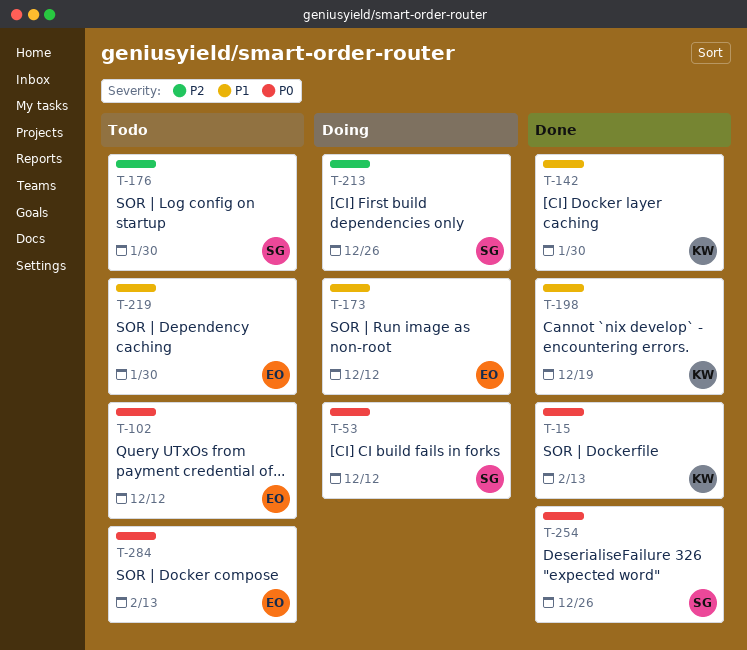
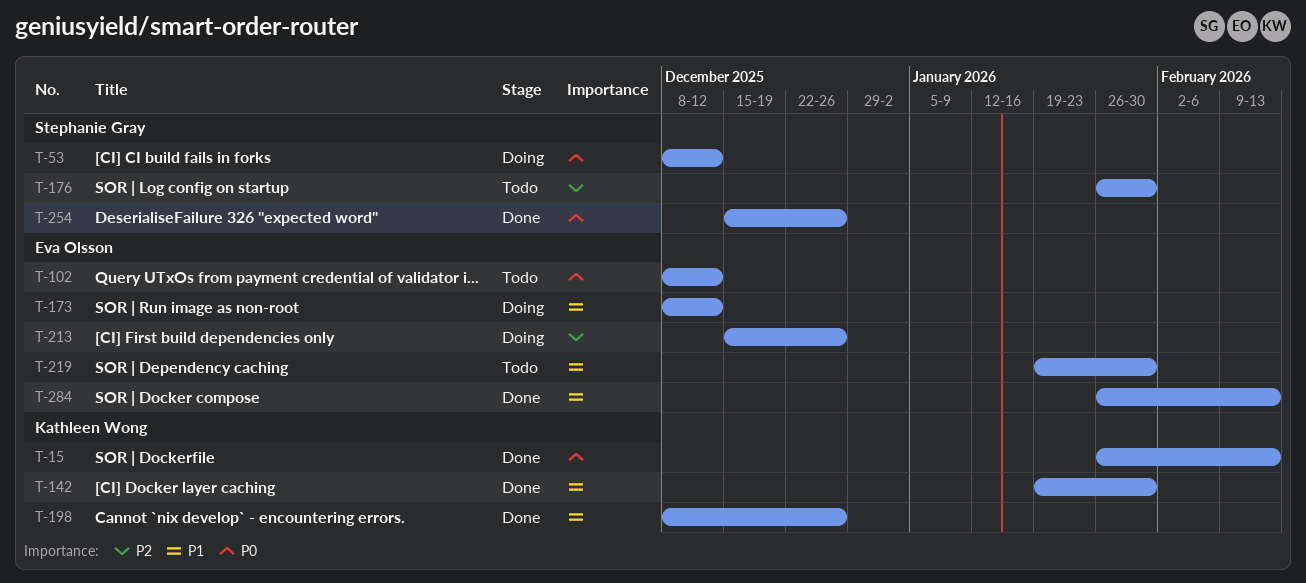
T-198, due: Dec 19 -> Dec 26
T-213, owner: Stephanie Gray -> Eva Olsson
T-284, status: Todo -> Done
T-284, priority: P0 -> P1

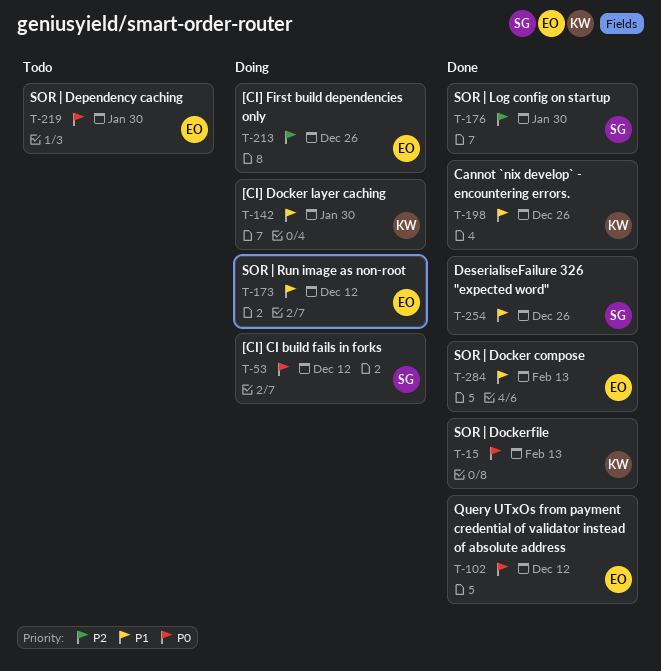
T-102, status: Todo -> Done
T-142, status: Done -> Doing
T-176, status: Todo -> Done
T-219, priority: P1 -> P0
T-254, priority: P0 -> P1

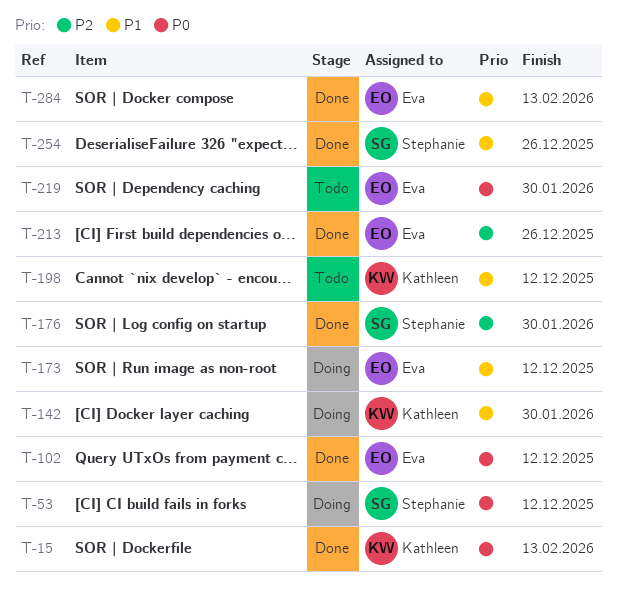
T-198, status: Done -> Todo
T-198, due: Dec 26 -> Dec 12
T-213, status: Doing -> Done

